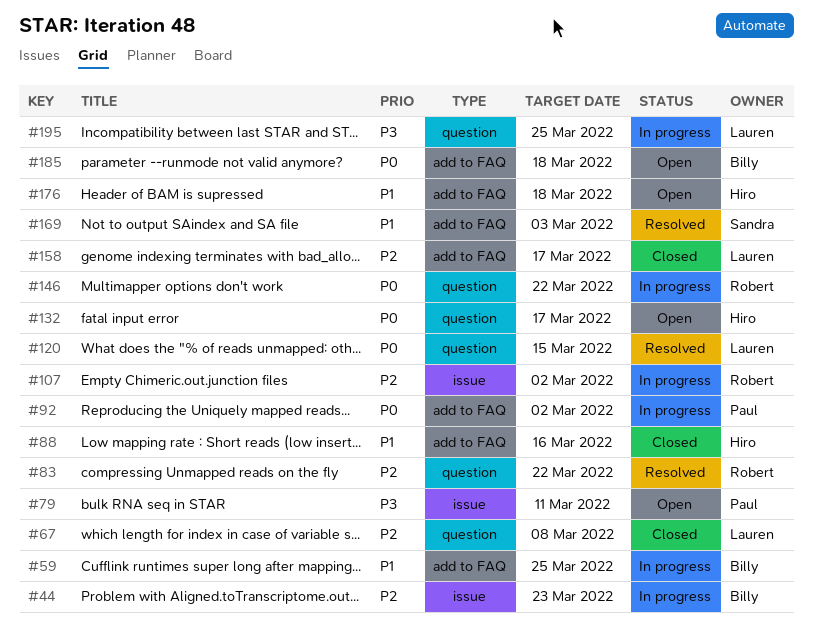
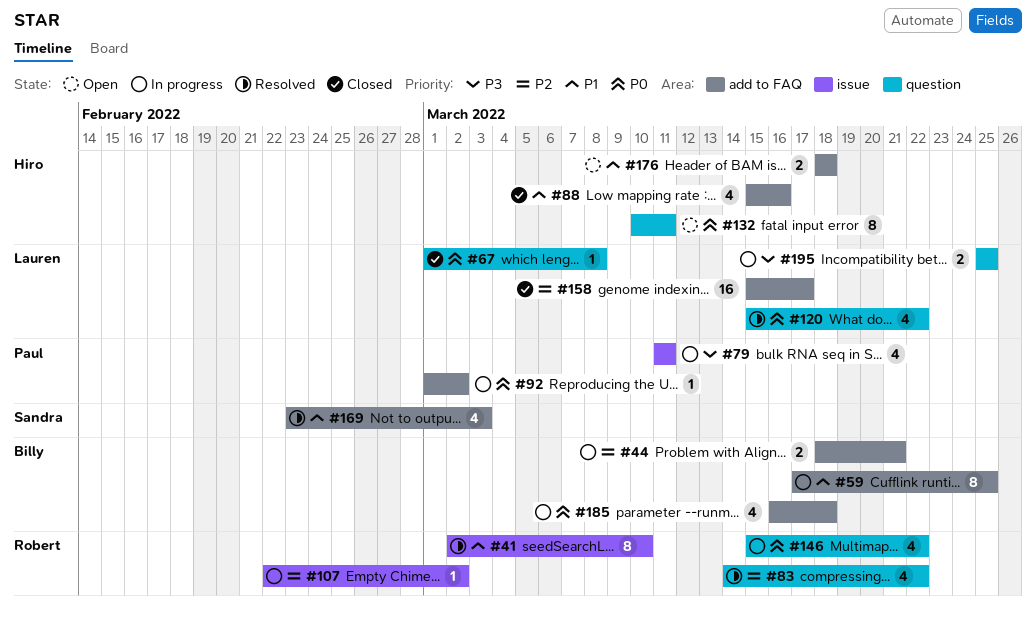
#41: none -> present
#44, label: issue -> add to FAQ
#44, due: Mar 23 -> Mar 21
#67, priority: P2 -> P0
#79, status: Open -> In progress
#120, due: Mar 15 -> Mar 22
#132, due: Mar 17 -> Mar 11
#185, status: Open -> In progress

